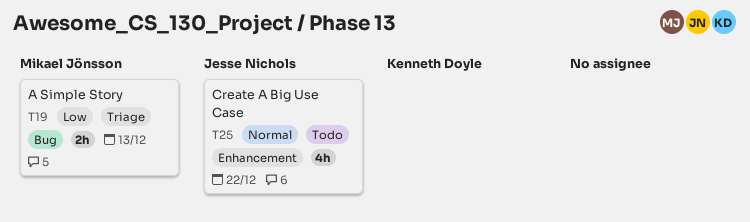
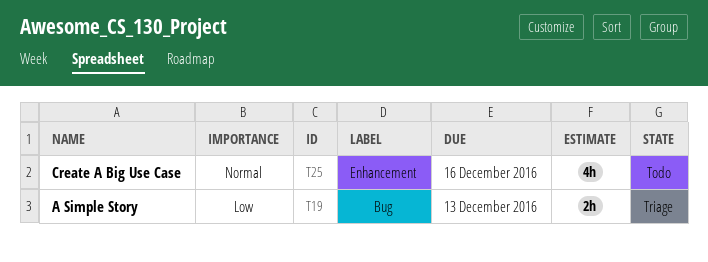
T25, due: Dec 22 -> Dec 16

